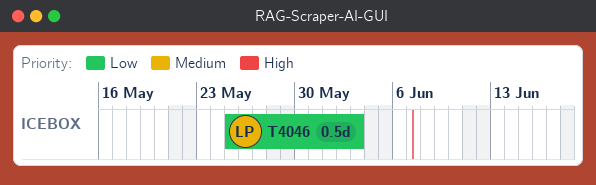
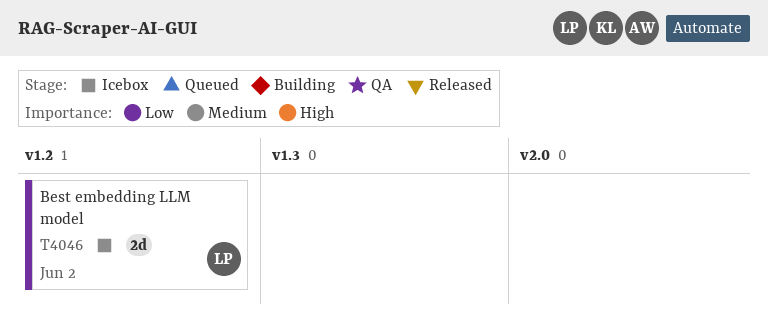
T4046, estimate: 0.5d -> 2d
T4046, due: Jun 3 -> Jun 2

